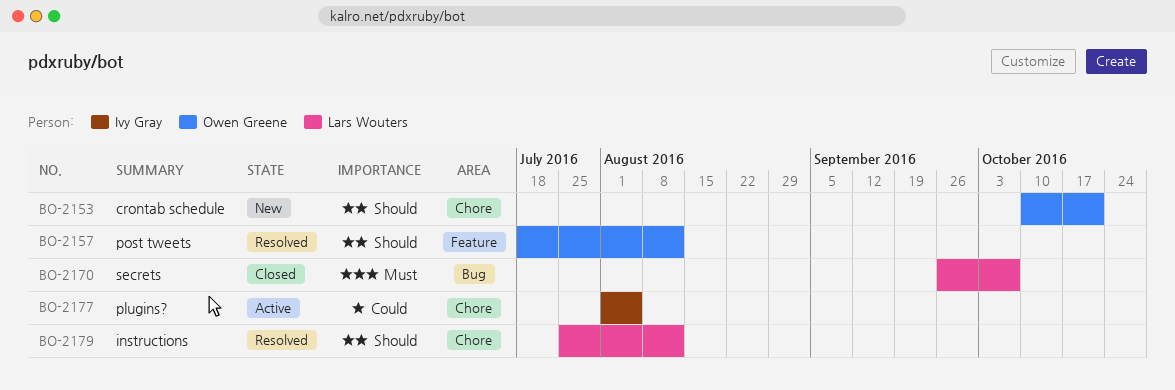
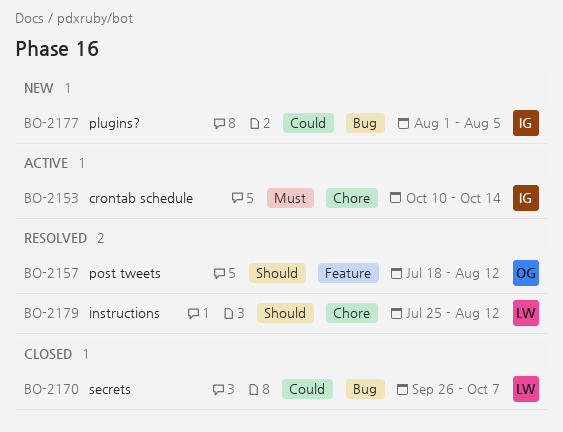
BO-2153, status: New -> Active
BO-2153, owner: Owen Greene -> Ivy Gray
BO-2153, priority: Should -> Must
BO-2153, due: Oct 21 -> Oct 14
BO-2170, priority: Must -> Could
BO-2177, status: Active -> New
BO-2177, label: Chore -> Bug

